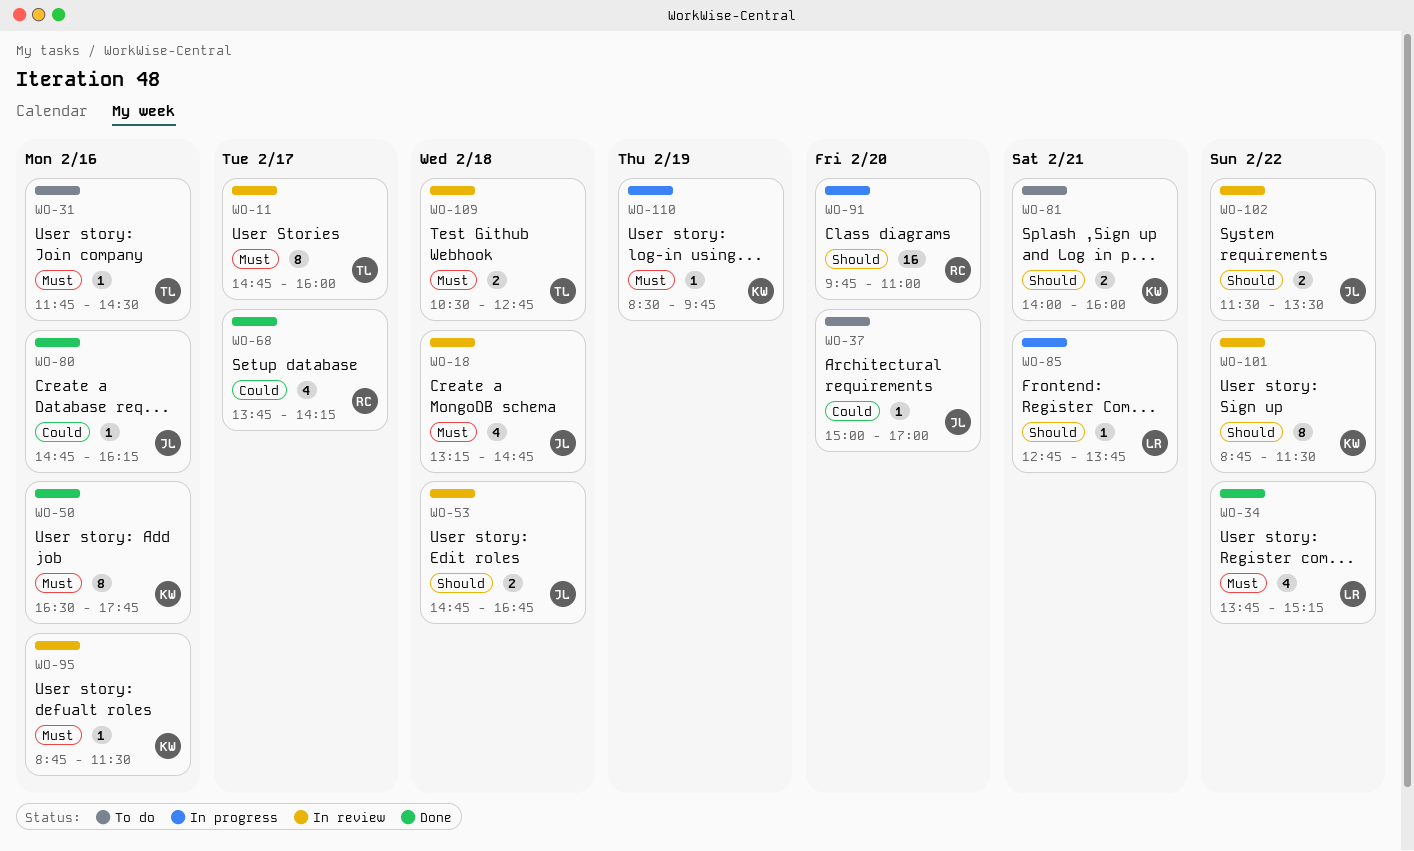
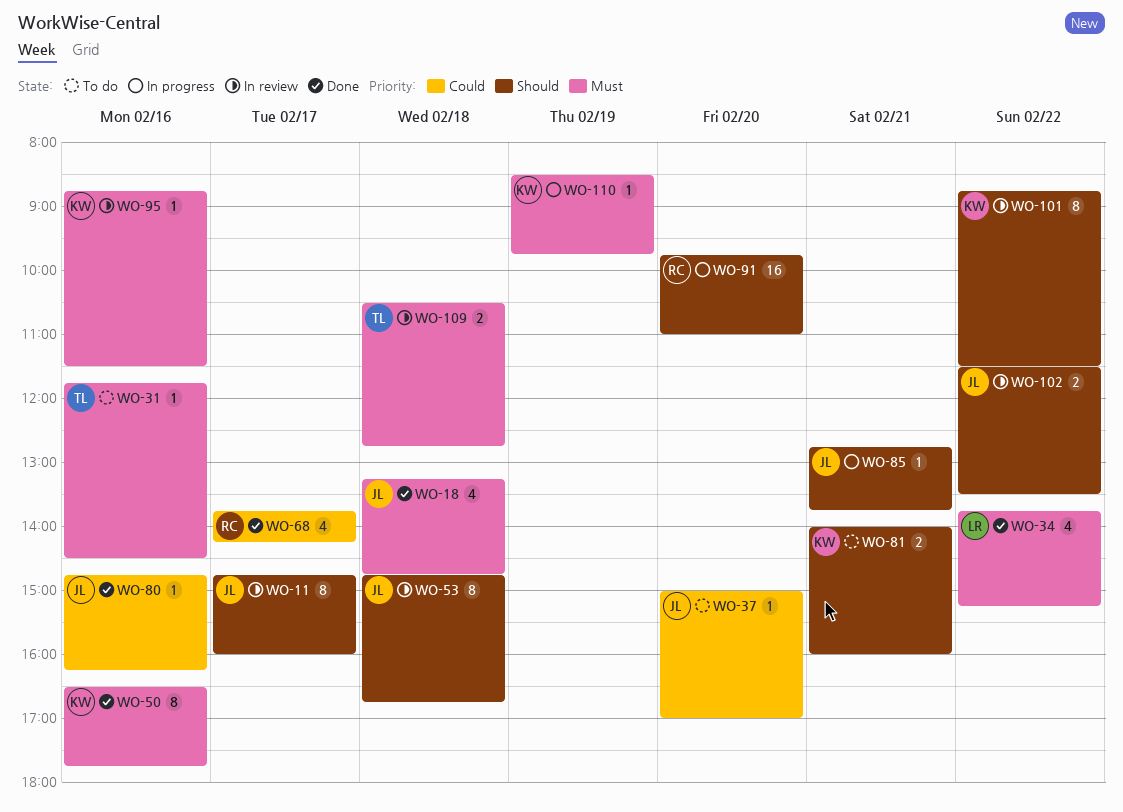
WO-11, owner: TL -> JL
WO-11, priority: Must -> Should
WO-18, status: In review -> Done
WO-53, estimate: 2 -> 8
WO-85, owner: LR -> JL

